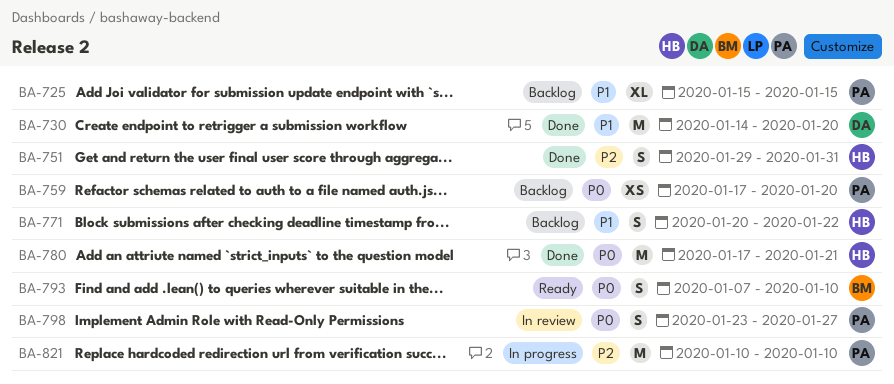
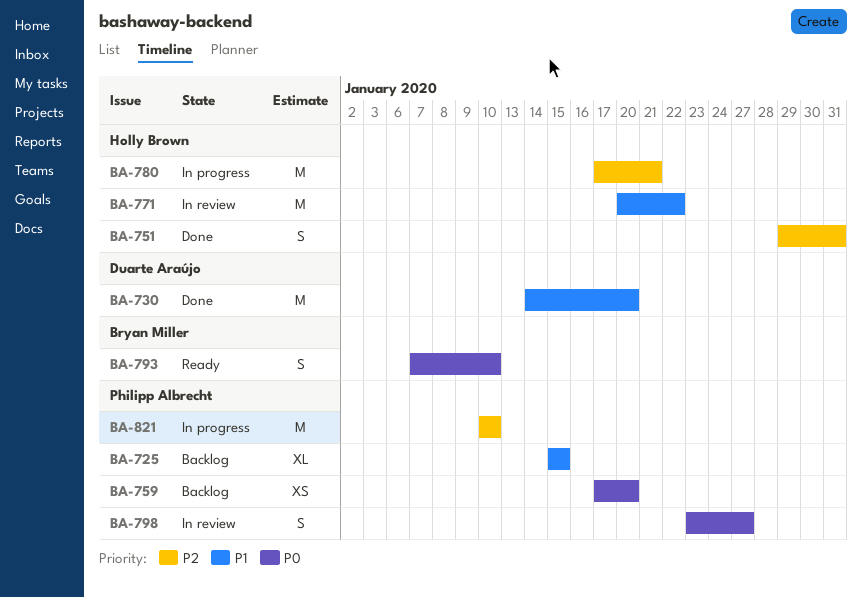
BA-771, status: Backlog -> In review
BA-771, estimate: S -> M
BA-780, status: Done -> In progress
BA-780, priority: P0 -> P2

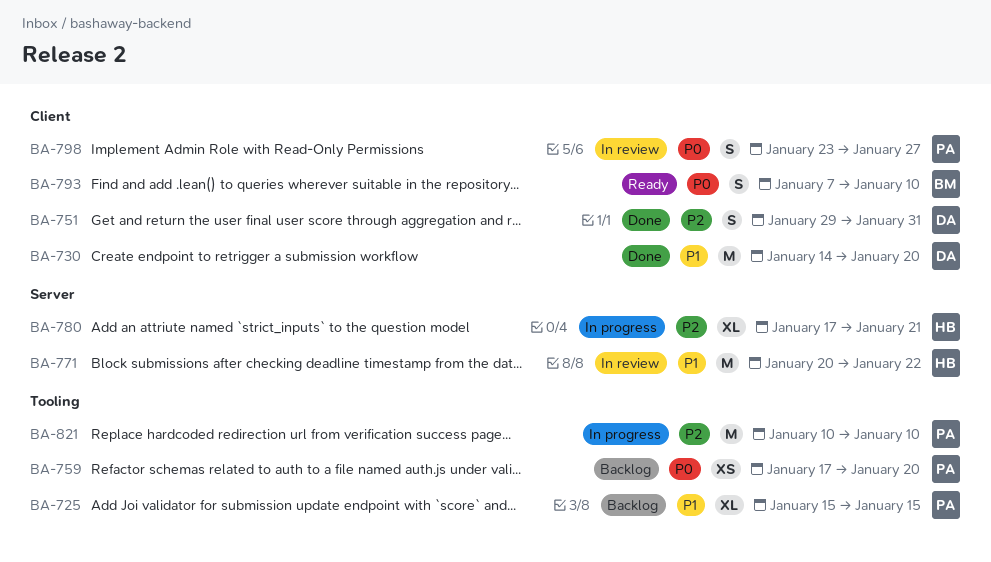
BA-751, owner: Holly Brown -> Duarte Araújo
BA-780, estimate: M -> XL

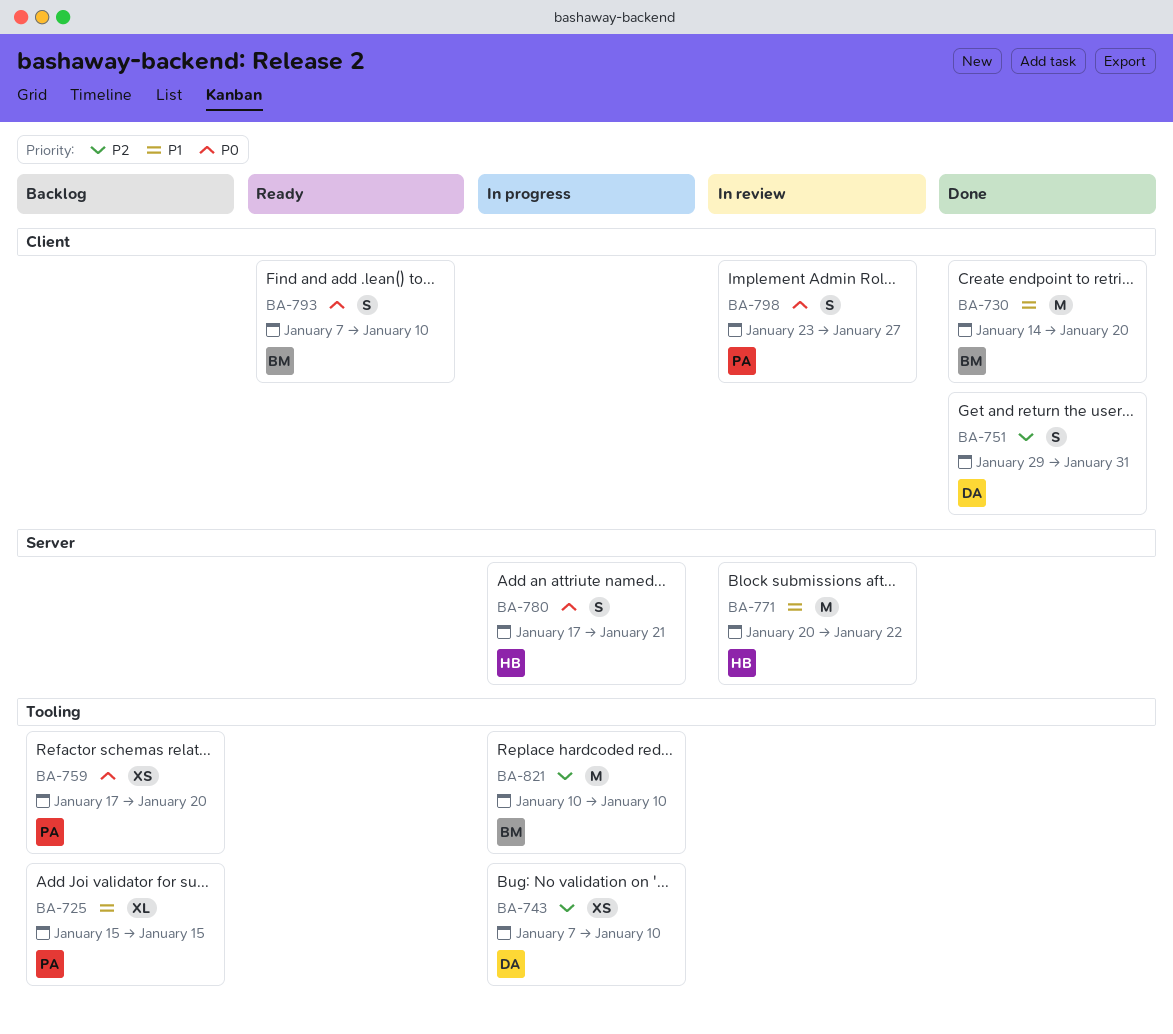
BA-730, owner: DA -> BM
BA-743: none -> present
BA-780, priority: P2 -> P0
BA-780, estimate: XL -> S
BA-821, owner: PA -> BM

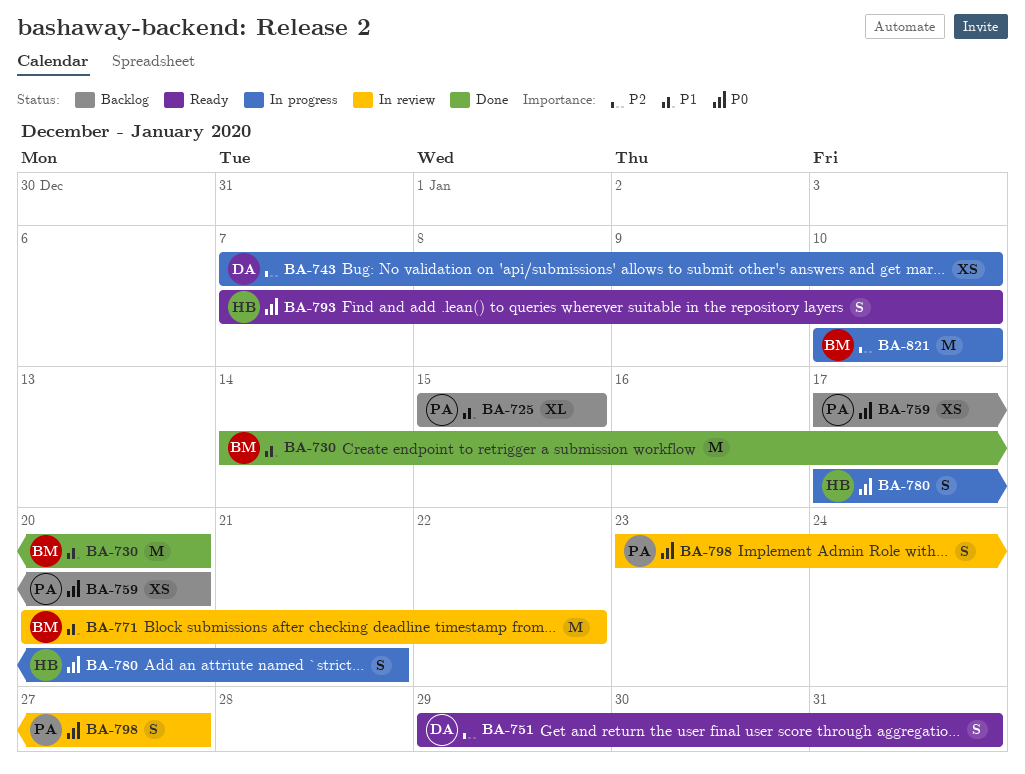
BA-751, status: Done -> Ready
BA-771, owner: HB -> BM
BA-793, owner: BM -> HB

